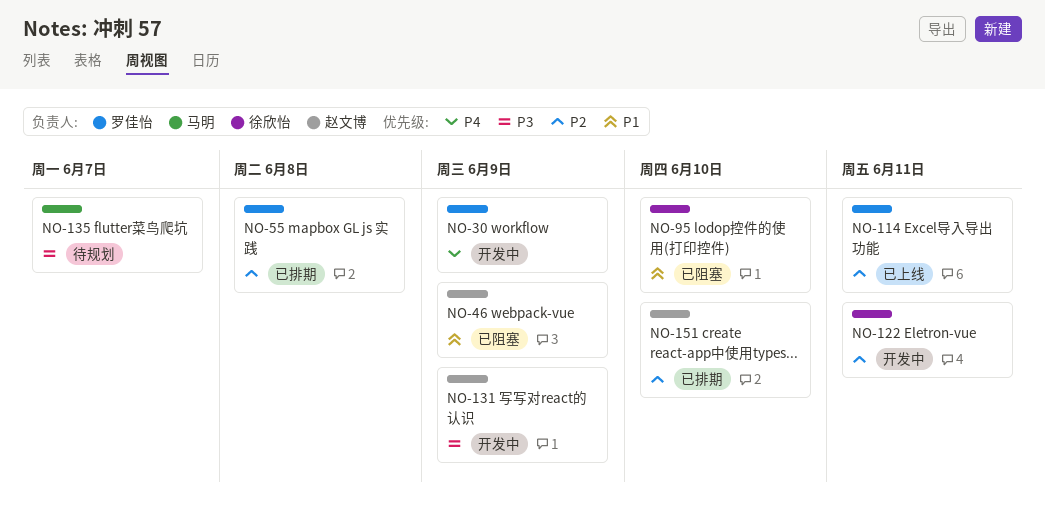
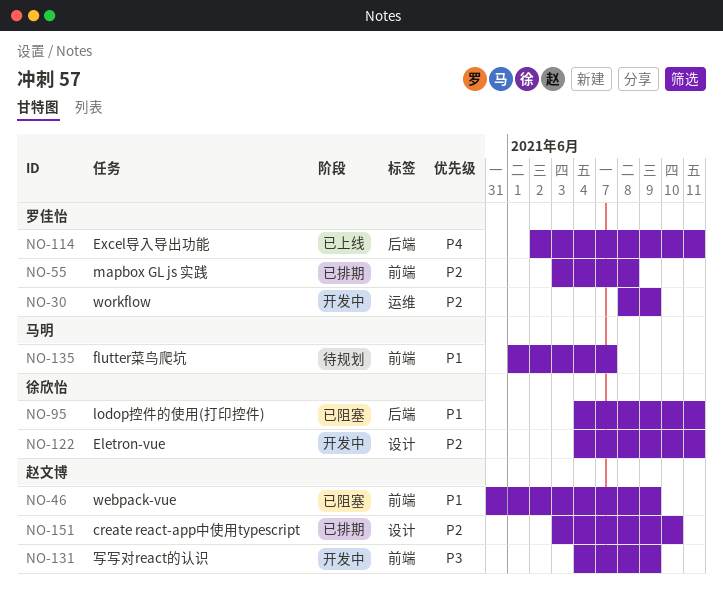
NO-30, priority: P4 -> P2
NO-95, due: Jun 10 -> Jun 11
NO-114, priority: P2 -> P4
NO-135, priority: P3 -> P1

